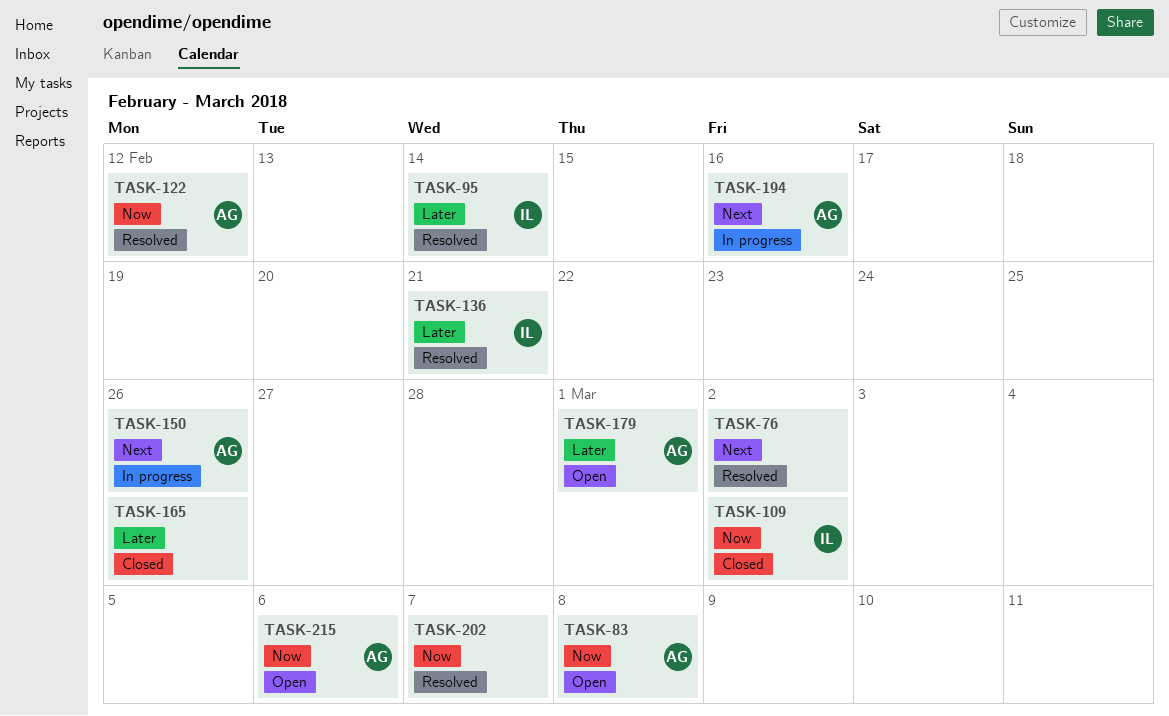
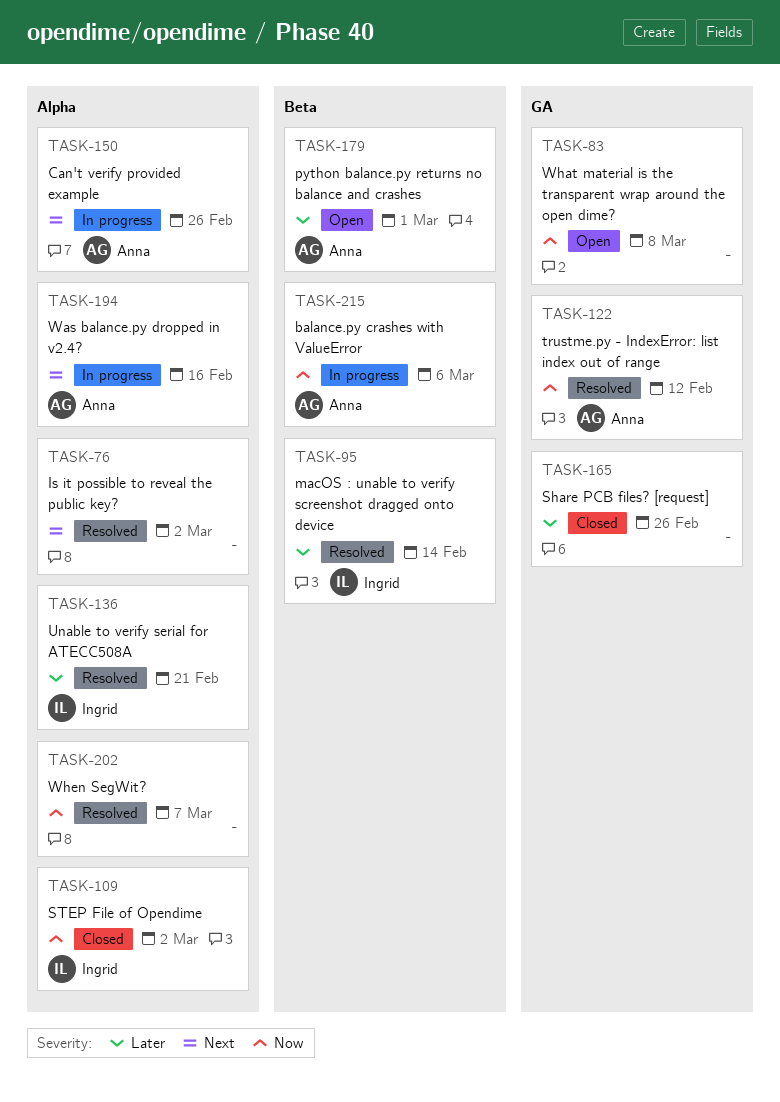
TASK-83, owner: Anna -> none
TASK-215, status: Open -> In progress

